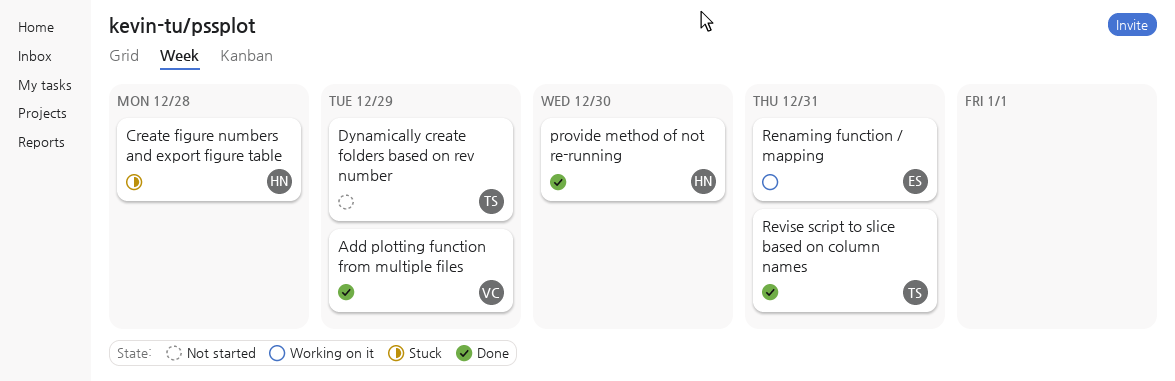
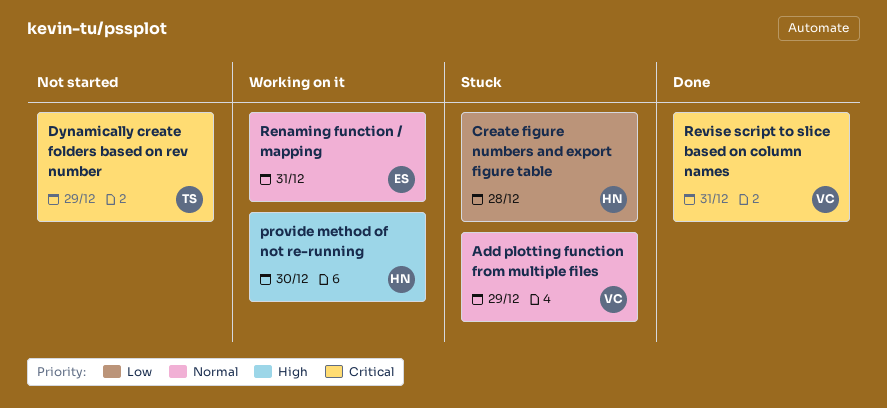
Add plotting function from multiple files, status: Done -> Stuck
provide method of not re-running, status: Done -> Working on it
Revise script to slice based on column names, owner: TS -> VC

